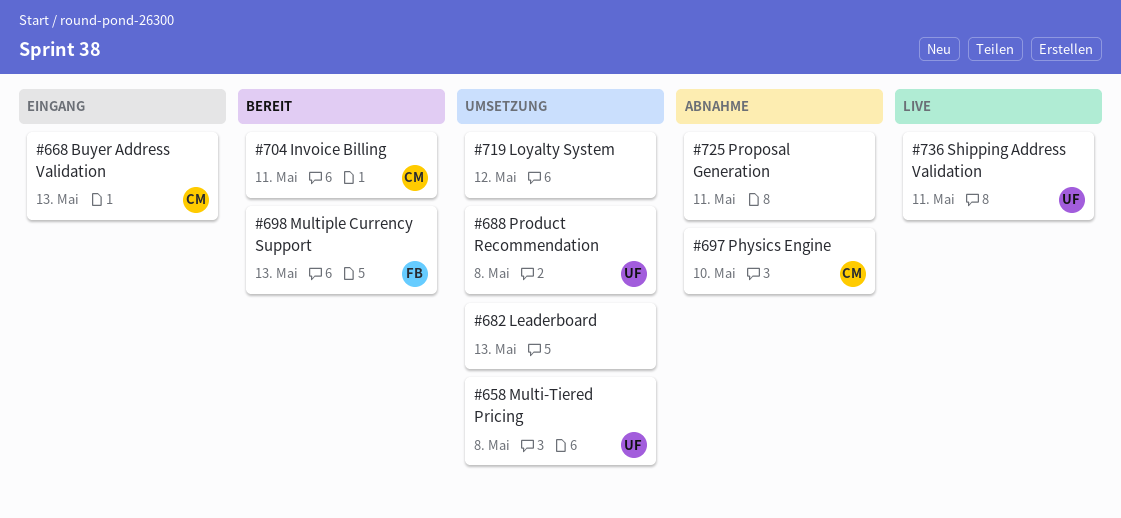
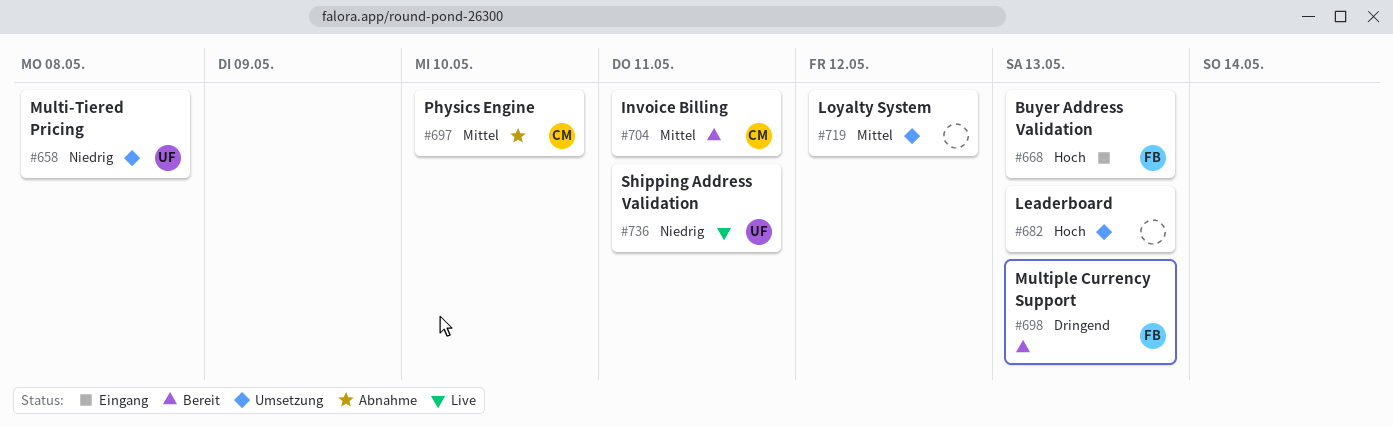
#668, owner: CM -> FB
#688: present -> none
#725: present -> none

